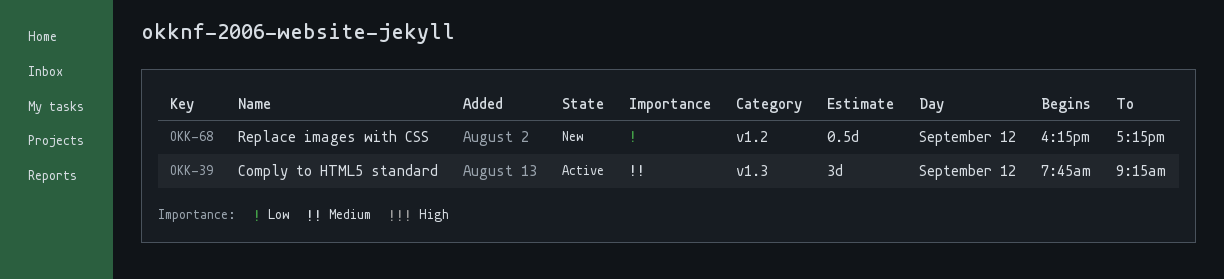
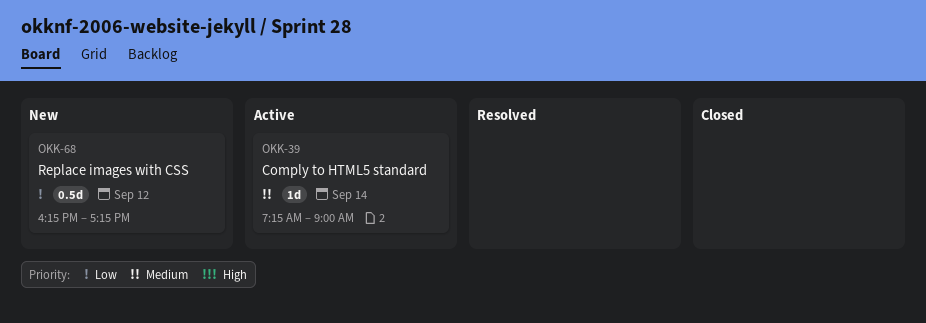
OKK-39, estimate: 3d -> 1d
OKK-39, day: Sep 12 -> Sep 14
OKK-39, begins: 07:45 -> 07:15
OKK-39, ends: 09:15 -> 09:00

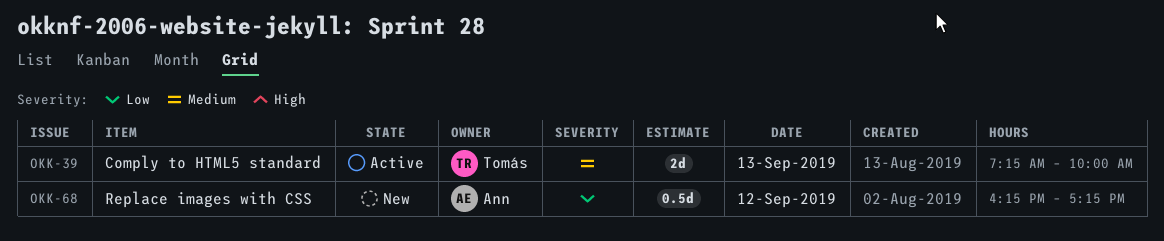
OKK-39, estimate: 1d -> 2d
OKK-39, day: Sep 14 -> Sep 13
OKK-39, ends: 09:00 -> 10:00

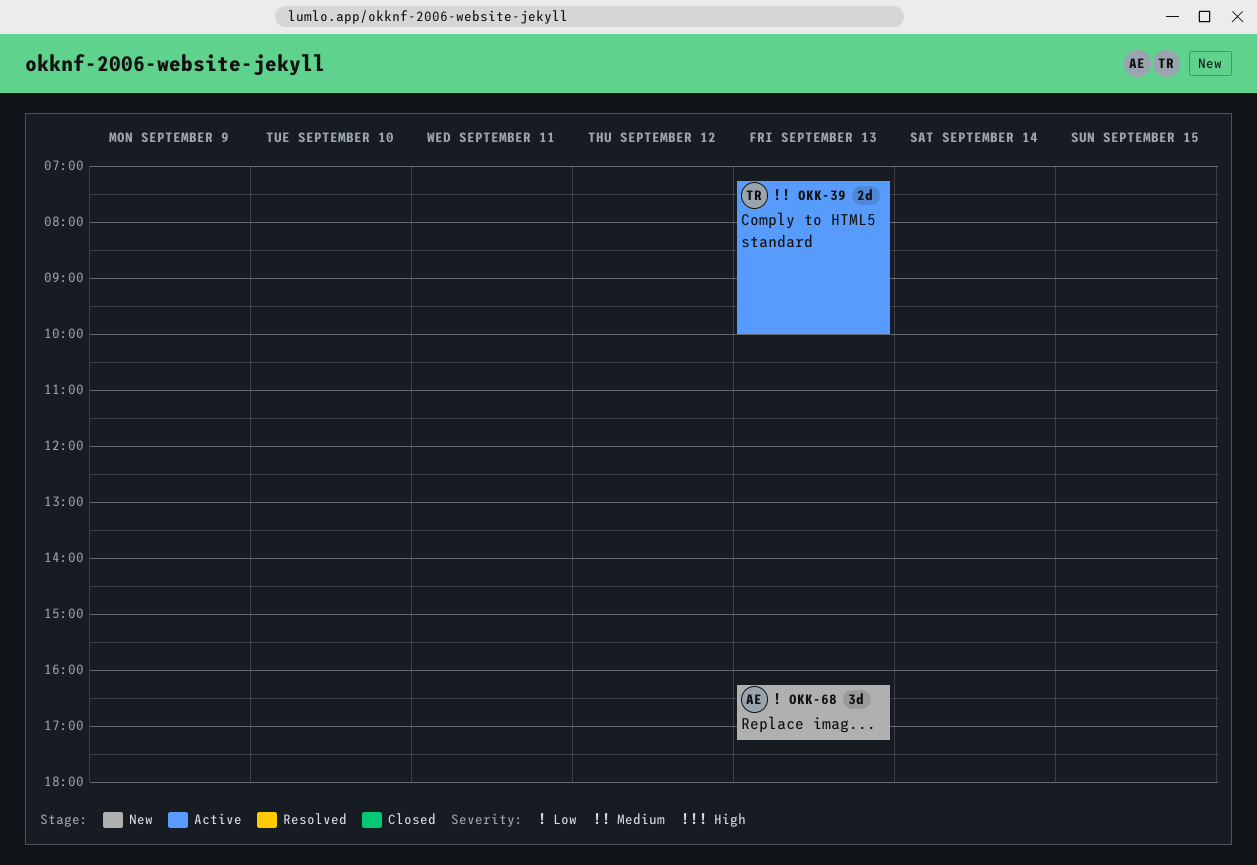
OKK-68, estimate: 0.5d -> 3d
OKK-68, day: Sep 12 -> Sep 13

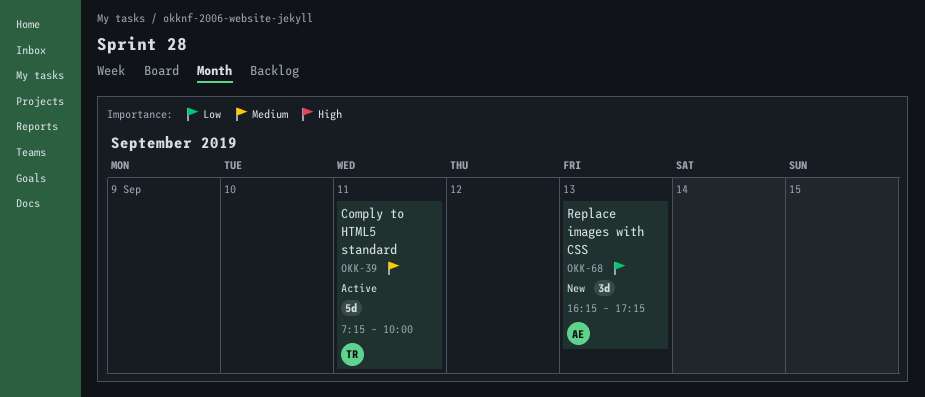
OKK-39, estimate: 2d -> 5d
OKK-39, day: Sep 13 -> Sep 11

